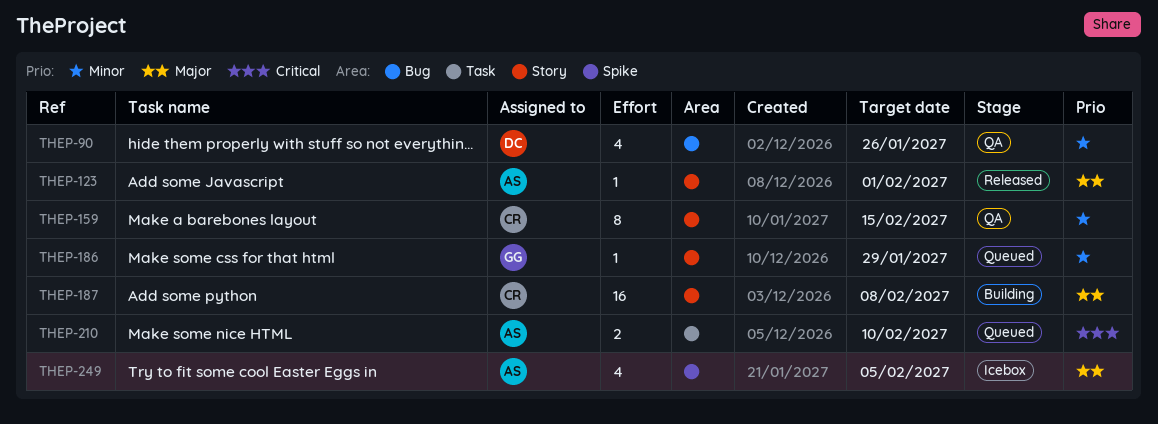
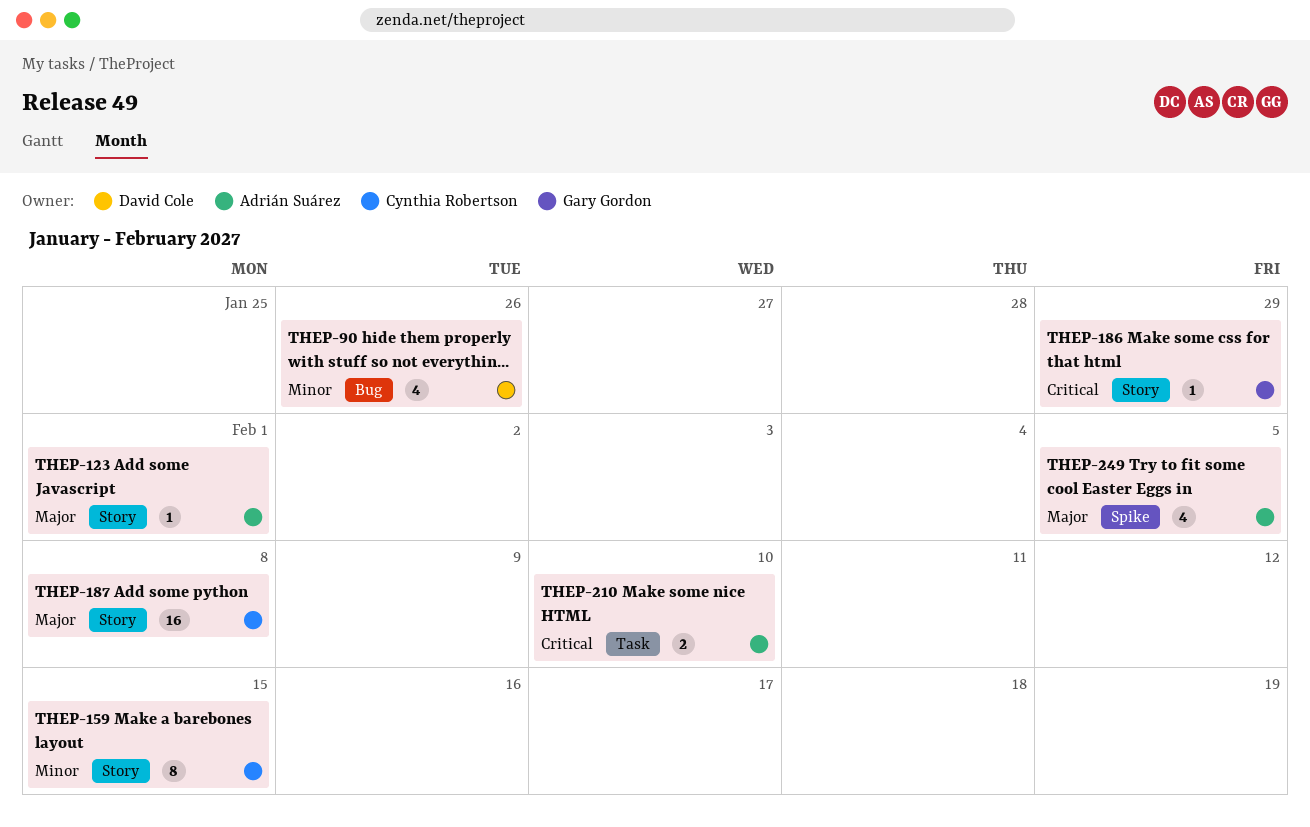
THEP-186, priority: Minor -> Critical

